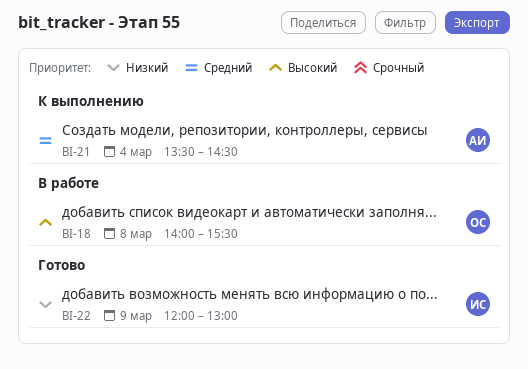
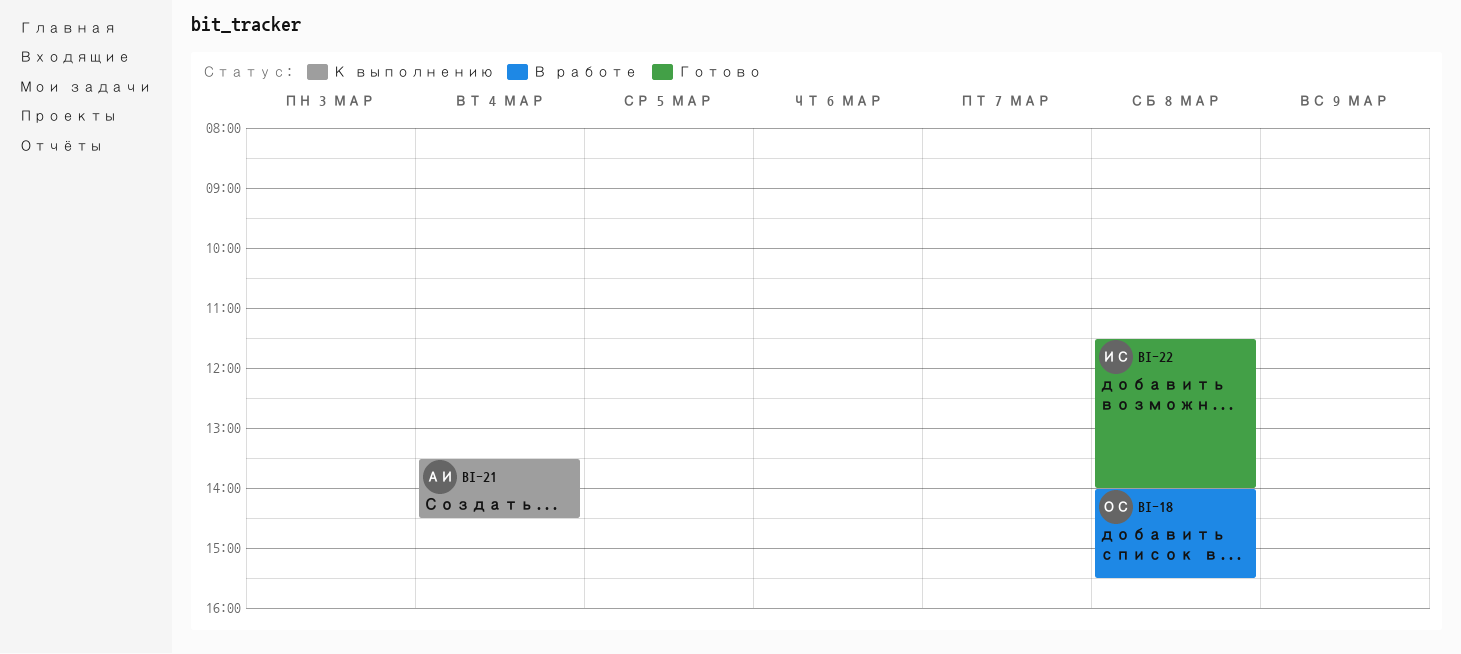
BI-22, day: Mar 9 -> Mar 8
BI-22, begins: 12:00 -> 11:30
BI-22, ends: 13:00 -> 14:00

